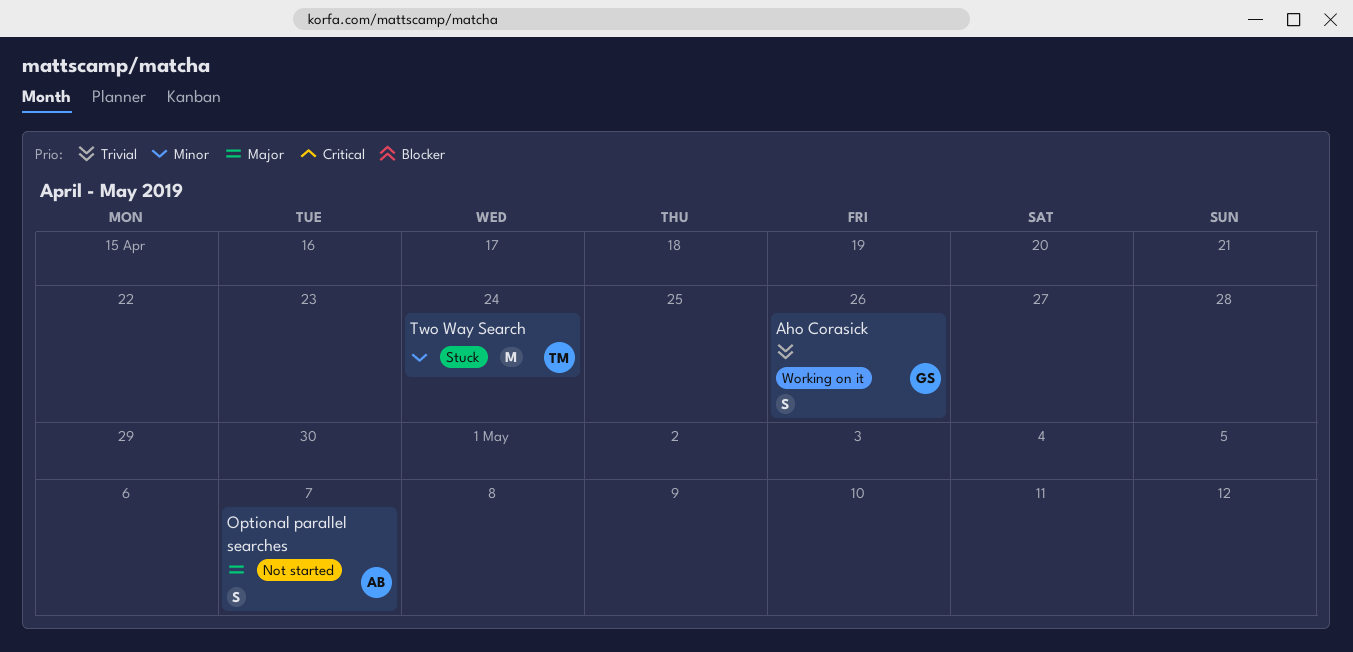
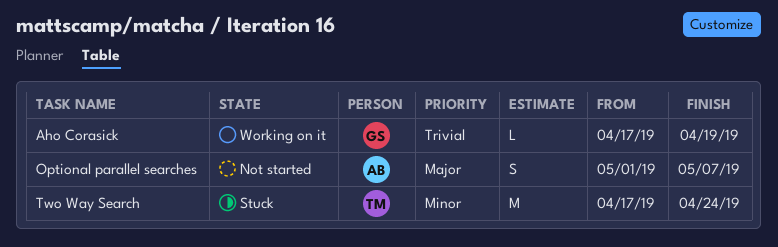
Aho Corasick, estimate: S -> L
Aho Corasick, due: Apr 26 -> Apr 19

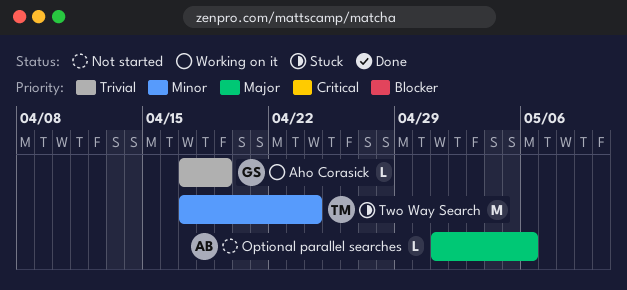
Optional parallel searches, estimate: S -> L
Optional parallel searches, due: May 7 -> May 6

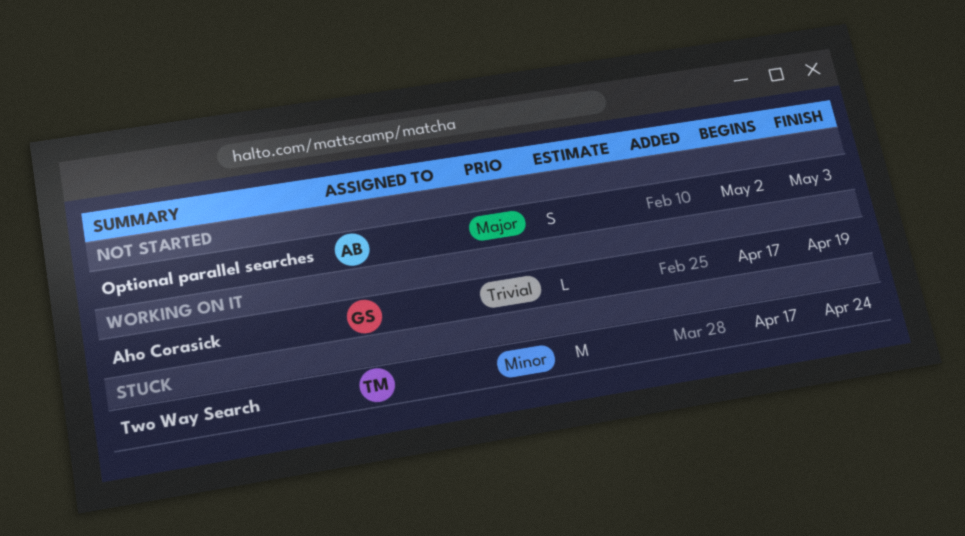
Optional parallel searches, estimate: L -> S
Optional parallel searches, start: May 1 -> May 2
Optional parallel searches, due: May 6 -> May 3

